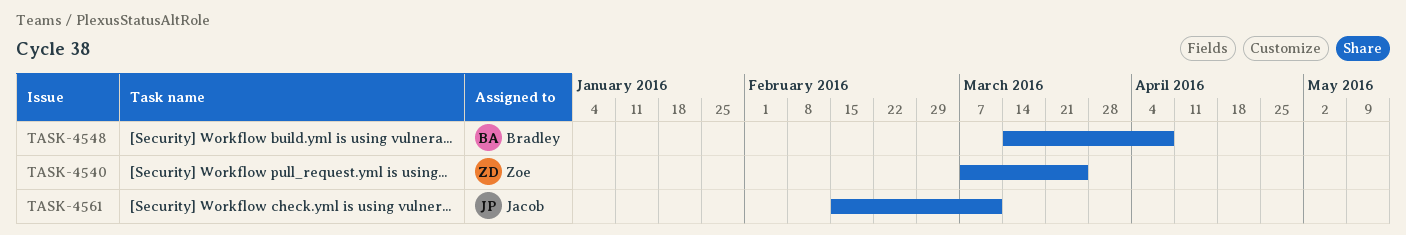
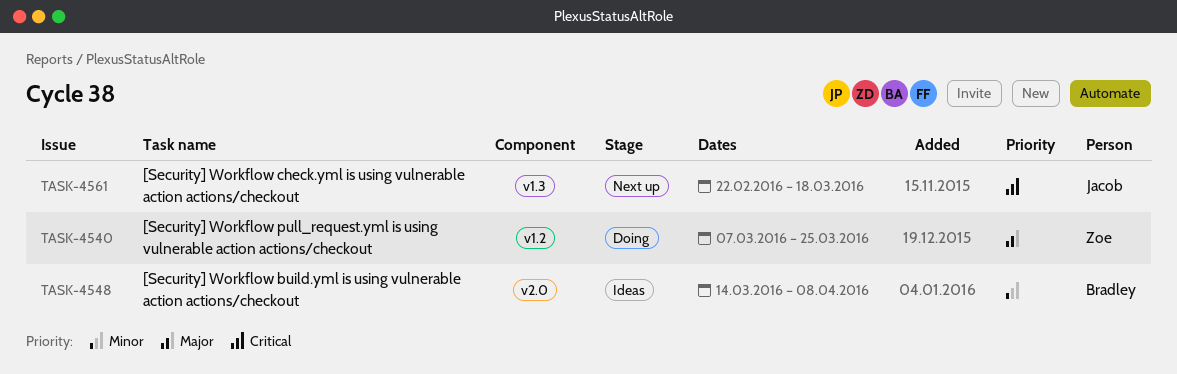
TASK-4561, start: Feb 15 -> Feb 22
TASK-4561, due: Mar 11 -> Mar 18

